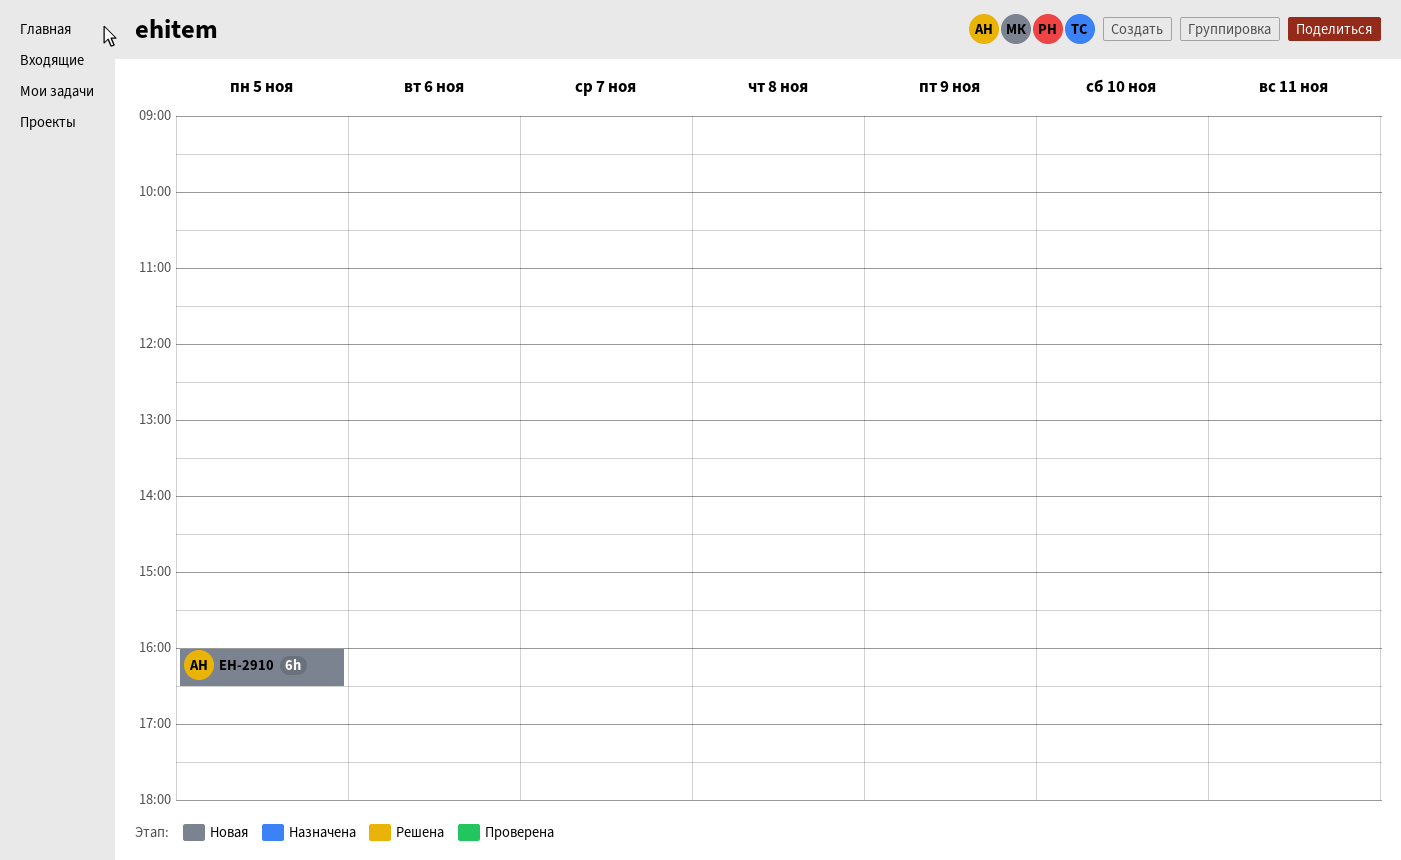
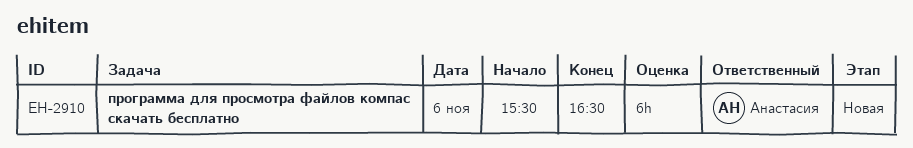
EH-2910, day: Nov 5 -> Nov 6
EH-2910, begins: 16:00 -> 15:30

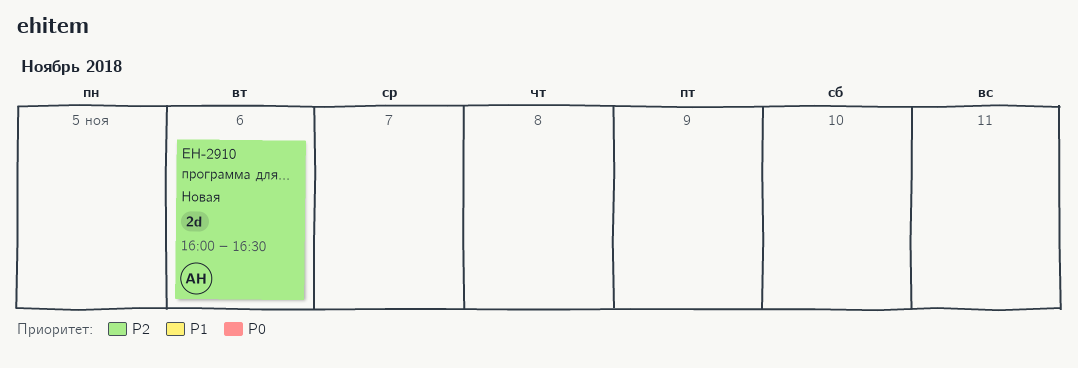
EH-2910, estimate: 6h -> 2d
EH-2910, begins: 15:30 -> 16:00

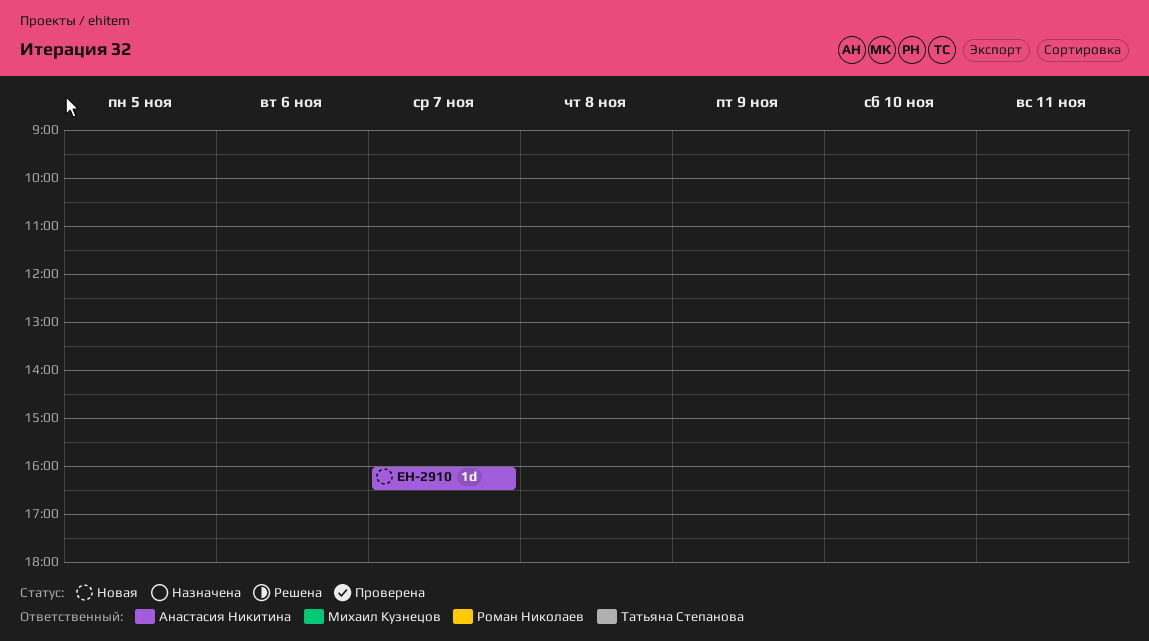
EH-2910, estimate: 2d -> 1d
EH-2910, day: Nov 6 -> Nov 7

